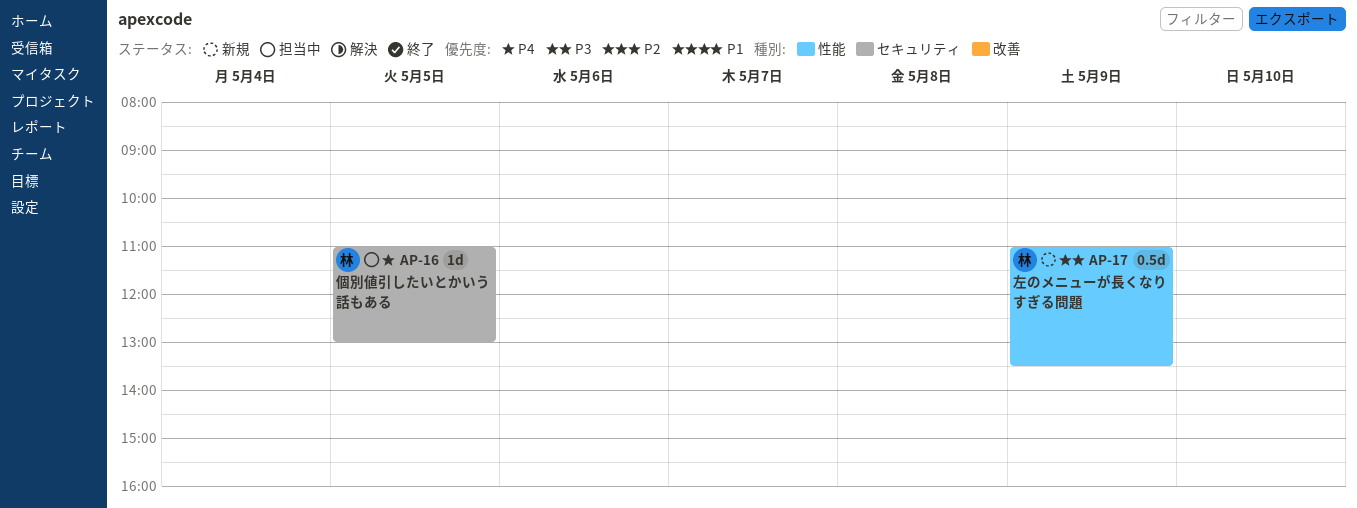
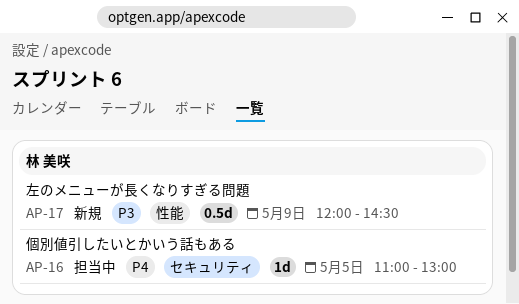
AP-17, begins: 11:00 -> 12:00
AP-17, ends: 13:30 -> 14:30

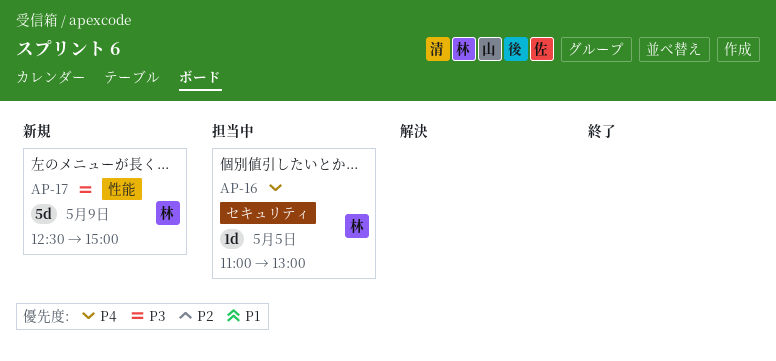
AP-17, estimate: 0.5d -> 5d
AP-17, begins: 12:00 -> 12:30
AP-17, ends: 14:30 -> 15:00

